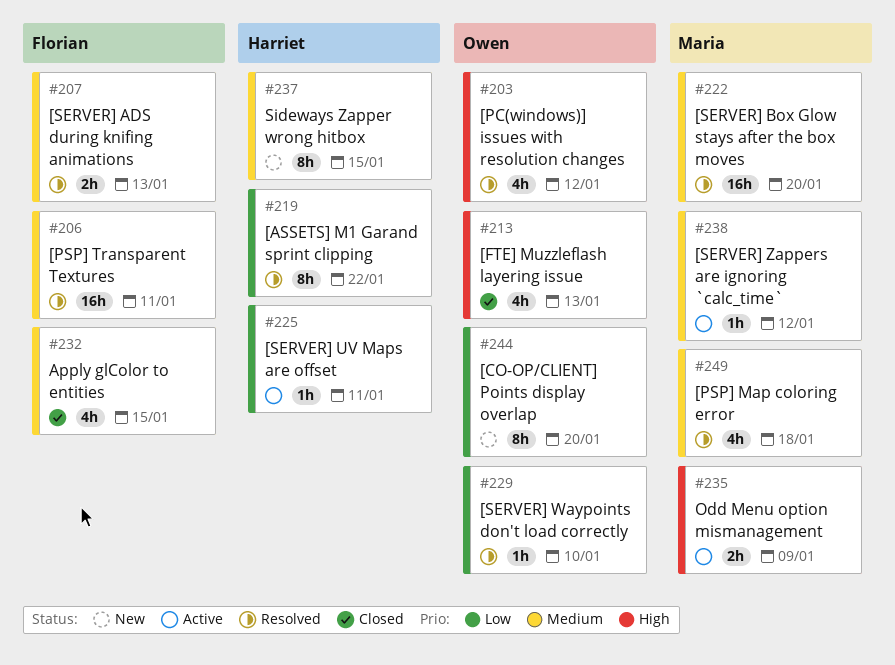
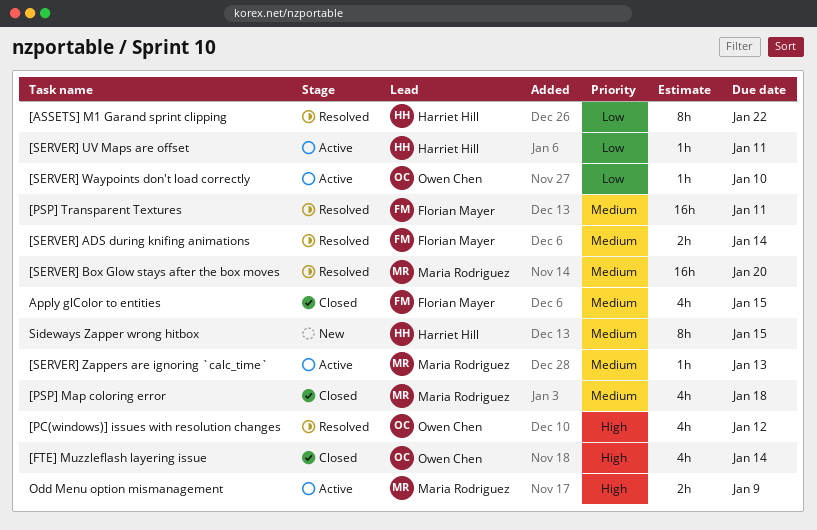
[CO-OP/CLIENT] Points display overlap: present -> none
[FTE] Muzzleflash layering issue, due: Jan 13 -> Jan 14
[PSP] Map coloring error, status: Resolved -> Closed
[SERVER] ADS during knifing animations, due: Jan 13 -> Jan 14
[SERVER] Waypoints don't load correctly, status: Resolved -> Active
[SERVER] Zappers are ignoring `calc_time`, due: Jan 12 -> Jan 13

